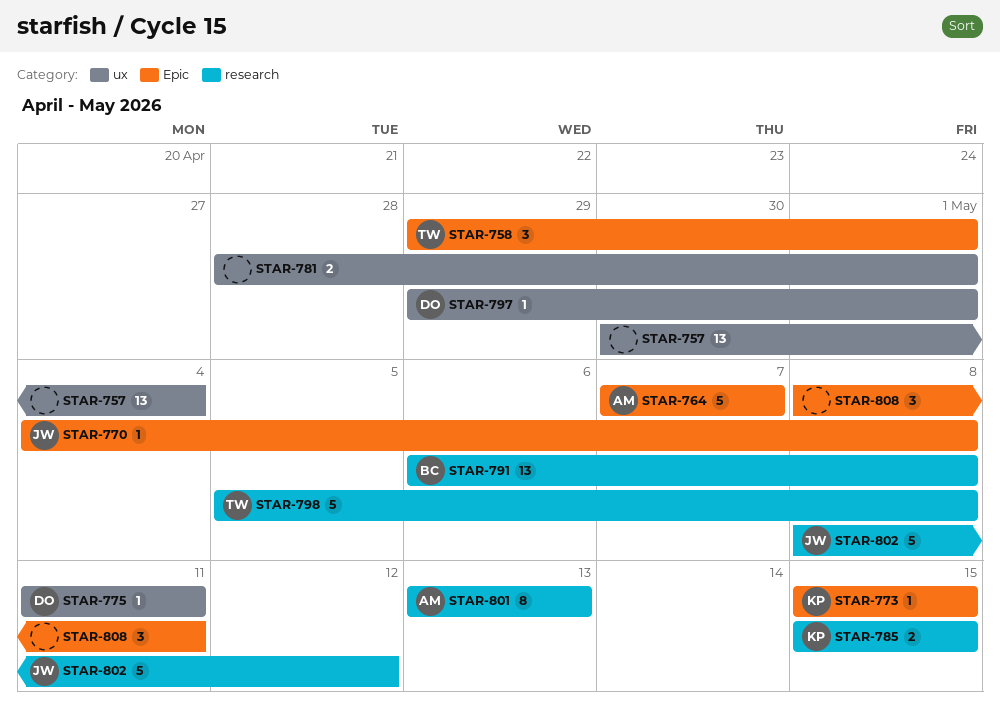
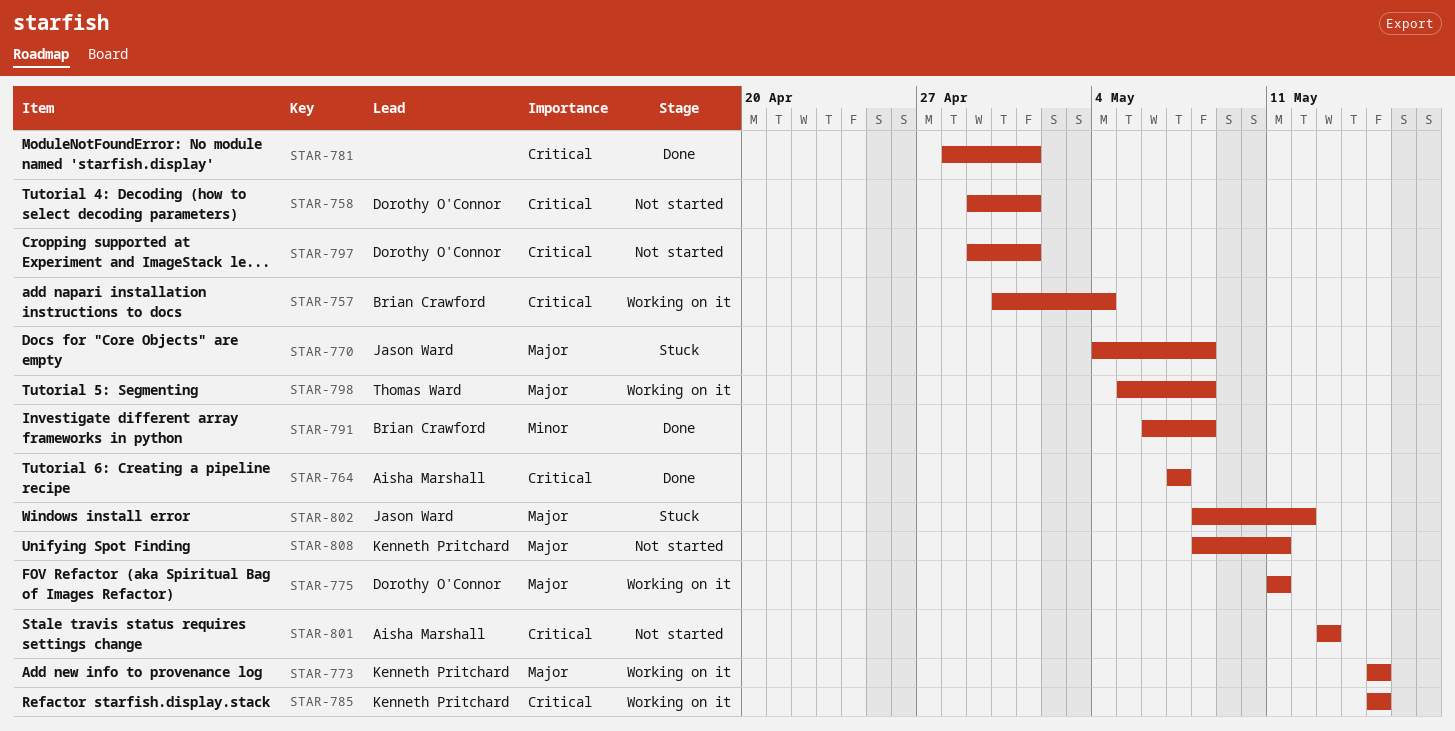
STAR-757, owner: none -> Brian Crawford
STAR-758, owner: Thomas Ward -> Dorothy O'Connor
STAR-808, owner: none -> Kenneth Pritchard

